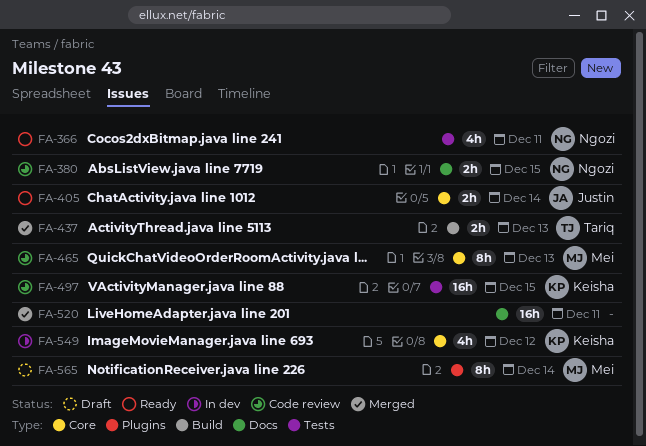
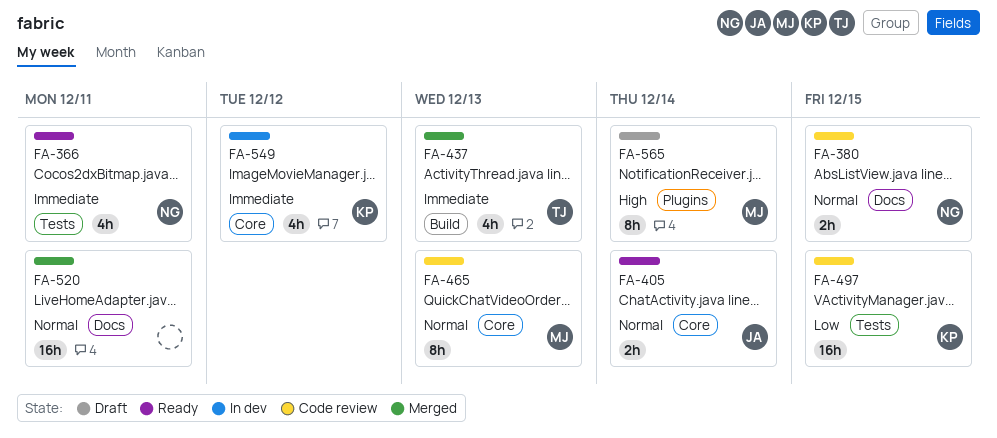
FA-437, estimate: 2h -> 4h

